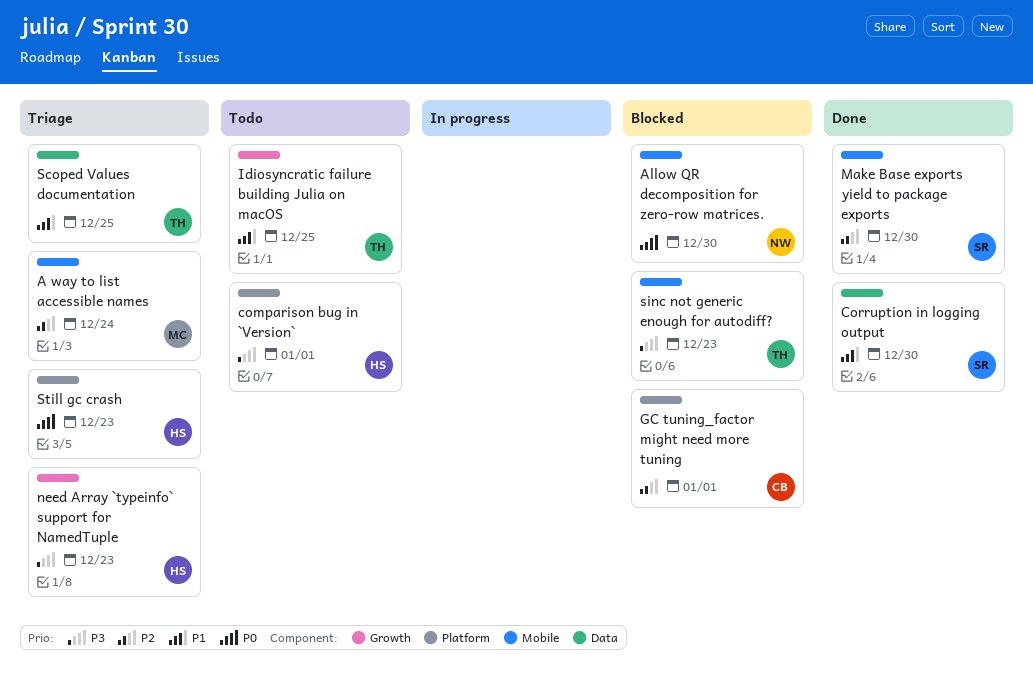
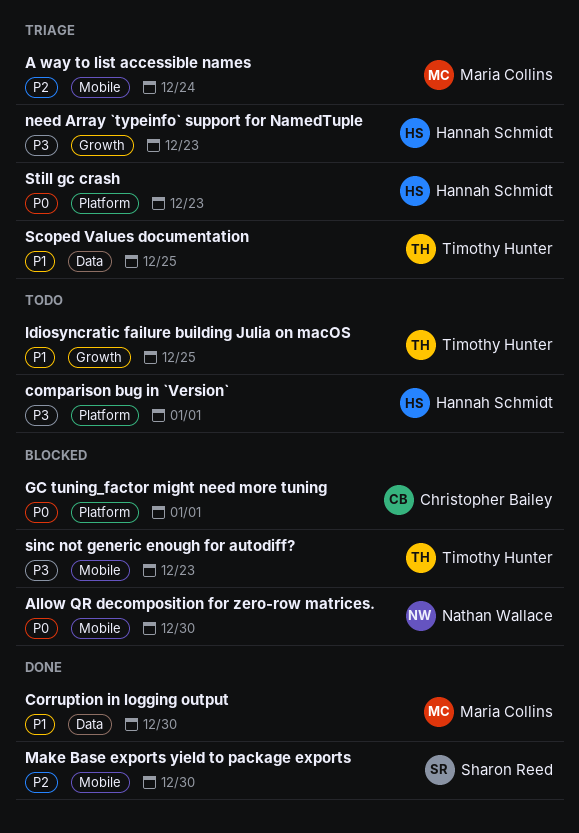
Corruption in logging output, owner: Sharon Reed -> Maria Collins
GC tuning_factor might need more tuning, priority: P2 -> P0

